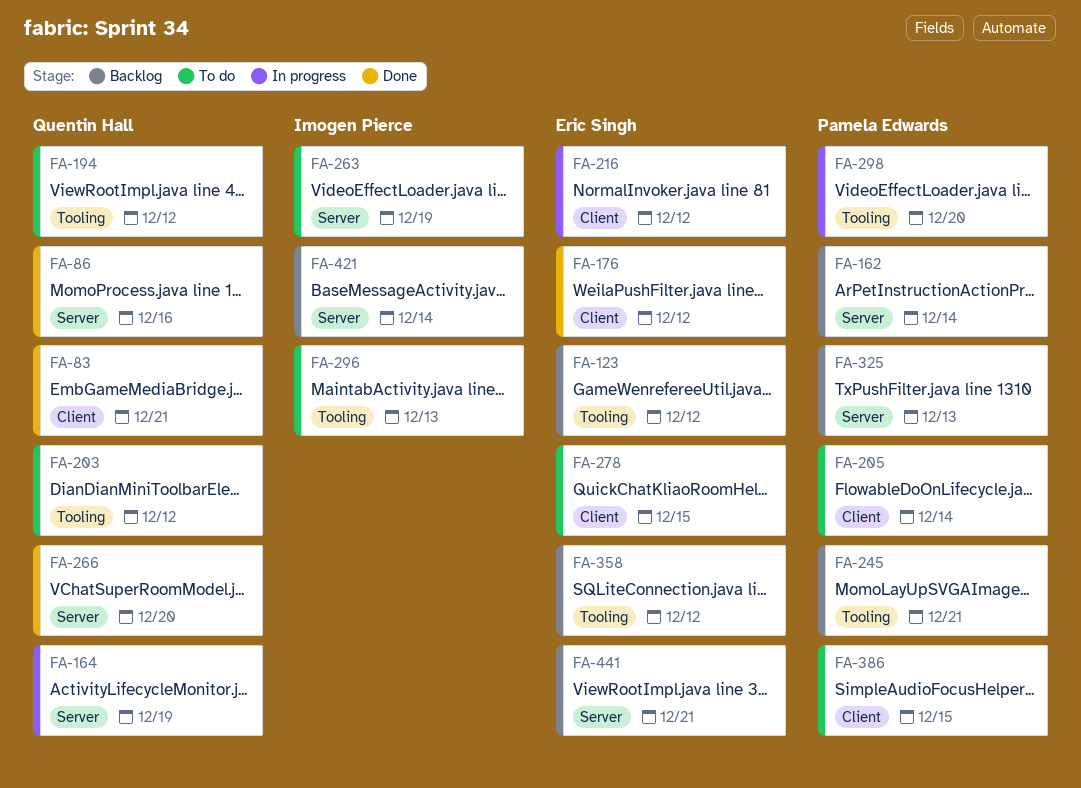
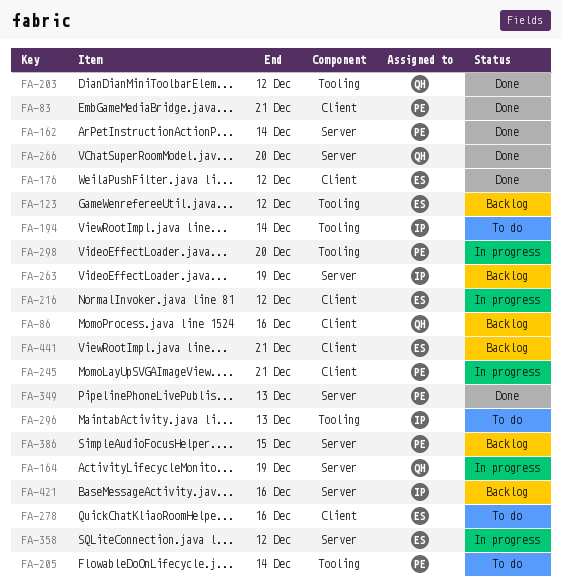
FA-83, owner: Quentin Hall -> Pamela Edwards
FA-86, status: Done -> Backlog
FA-86, label: Server -> Client
FA-162, status: Backlog -> Done
FA-194, owner: Quentin Hall -> Imogen Pierce
FA-194, due: Dec 12 -> Dec 14
FA-203, status: To do -> Done
FA-205, label: Client -> Tooling
FA-245, status: Backlog -> In progress
FA-245, label: Tooling -> Client
FA-263, status: To do -> Backlog
FA-278, due: Dec 15 -> Dec 16
FA-325: present -> none
FA-349: none -> present
FA-358, status: Backlog -> In progress
FA-358, label: Tooling -> Server
FA-386, status: To do -> Backlog
FA-386, label: Client -> Server
FA-421, due: Dec 14 -> Dec 16
FA-441, label: Server -> Client

